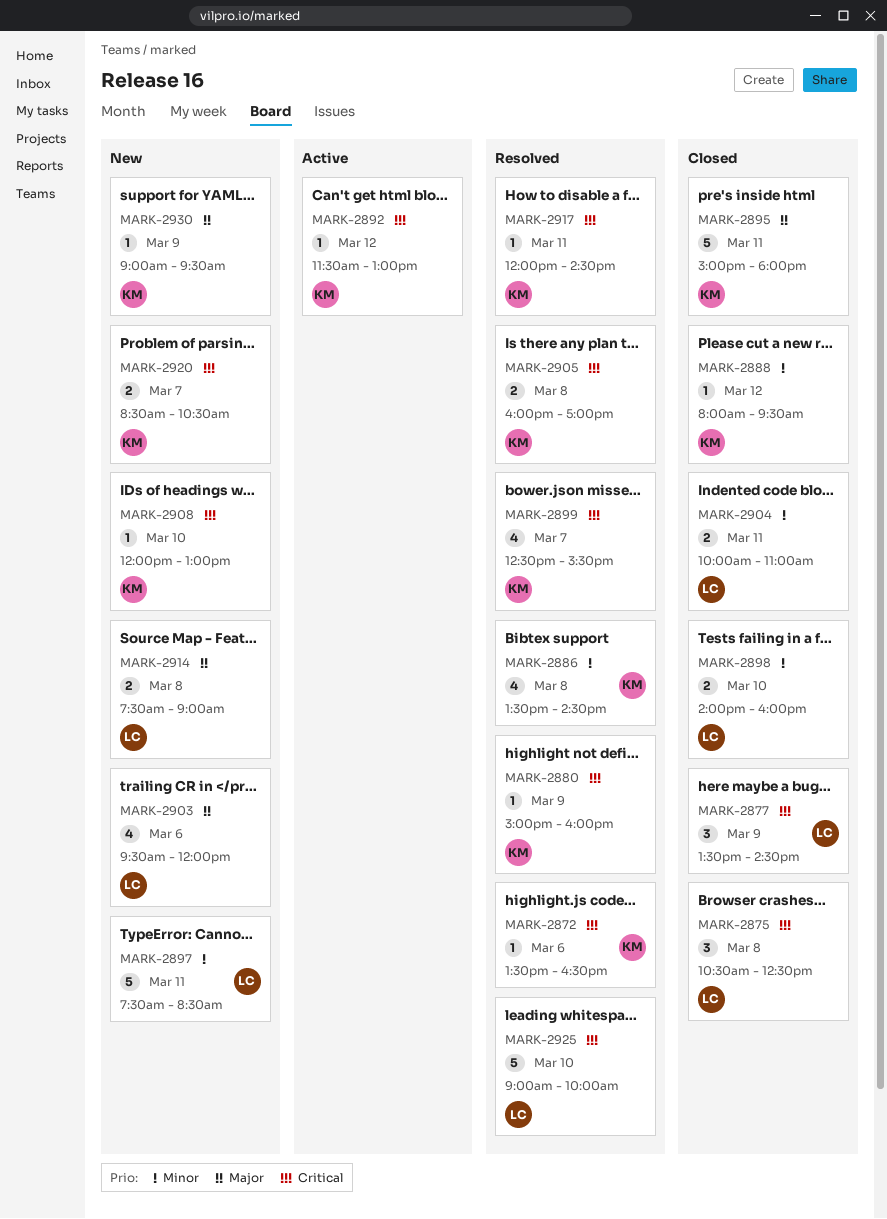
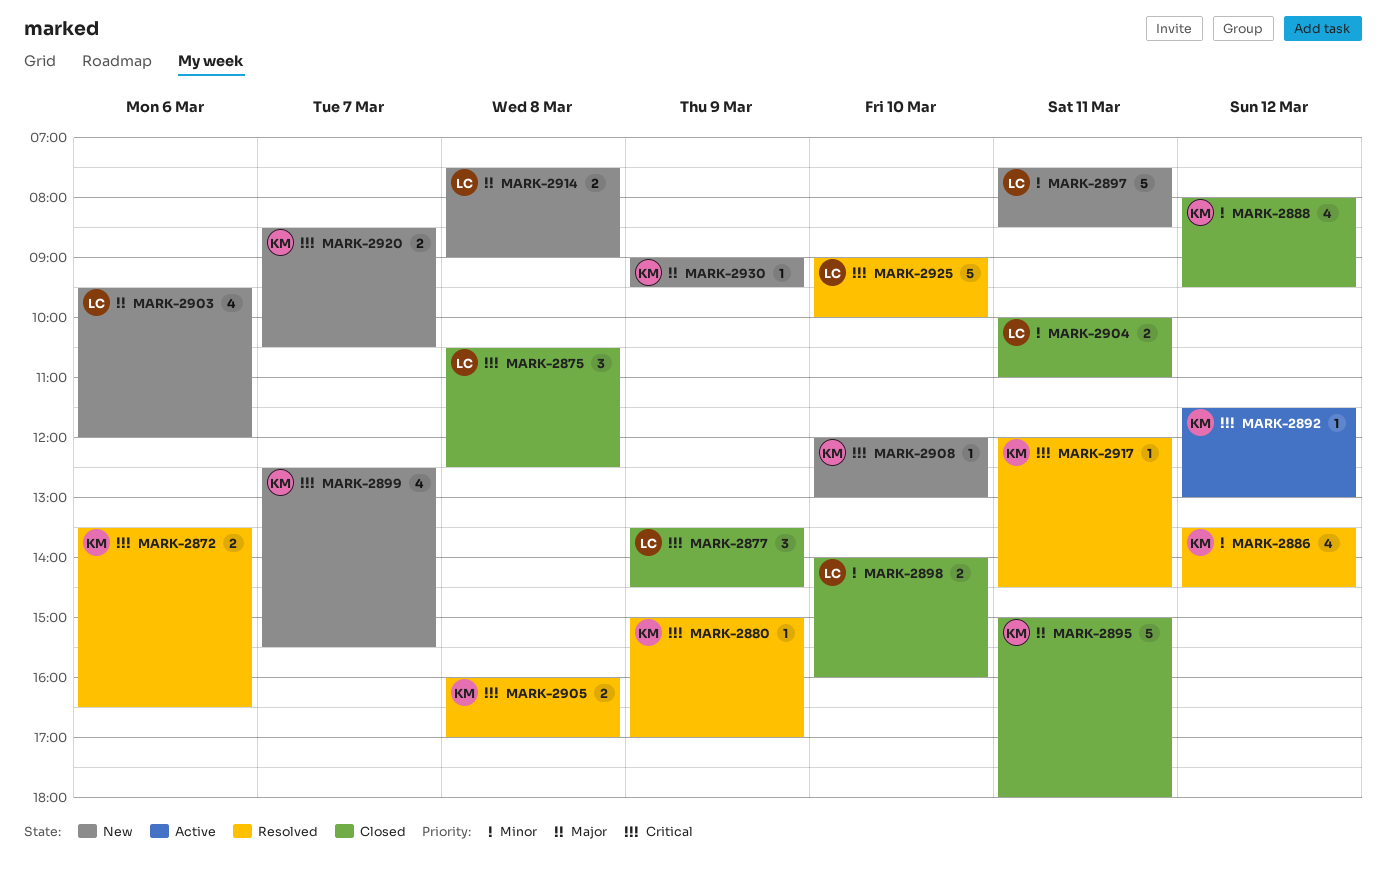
MARK-2872, estimate: 1 -> 2
MARK-2880, ends: 16:00 -> 17:00
MARK-2886, day: Mar 8 -> Mar 12
MARK-2888, estimate: 1 -> 4
MARK-2899, status: Resolved -> New

